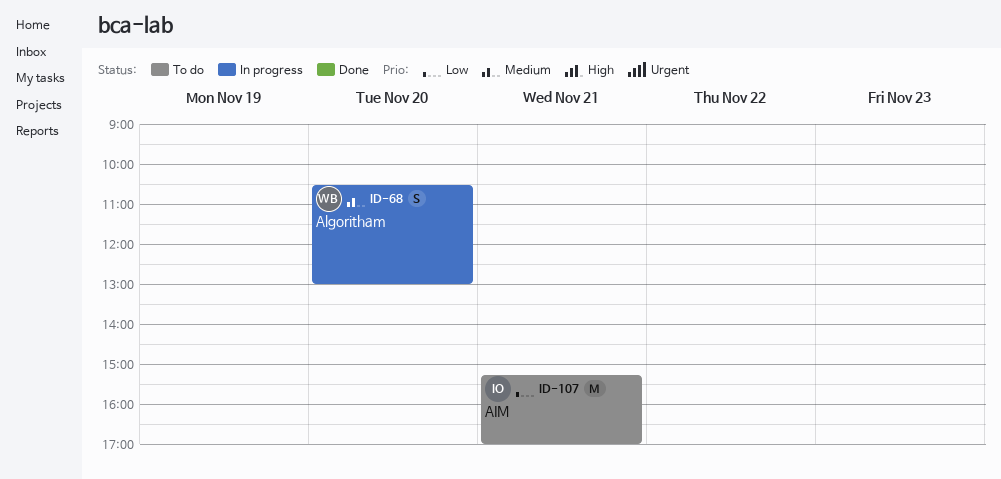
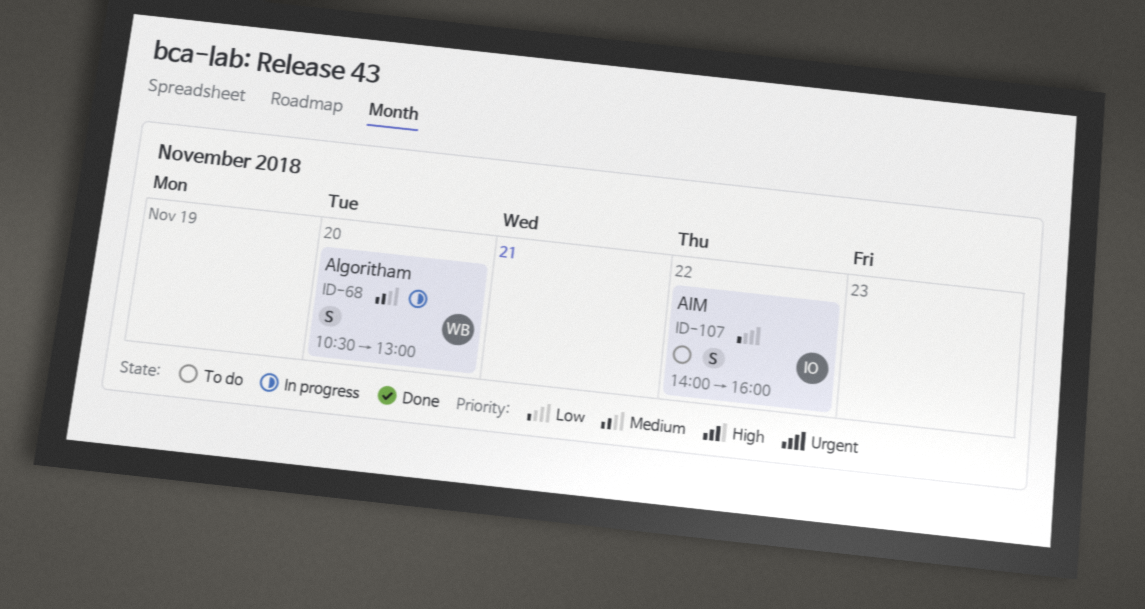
ID-107, estimate: M -> S
ID-107, day: Nov 21 -> Nov 22
ID-107, begins: 15:15 -> 14:00
ID-107, ends: 17:00 -> 16:00

